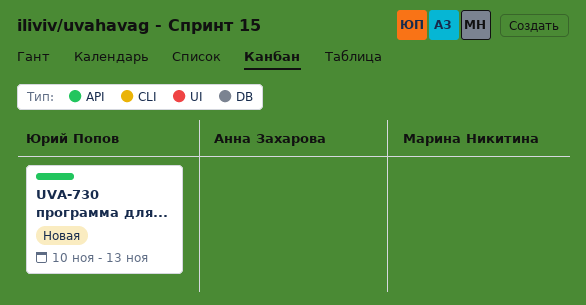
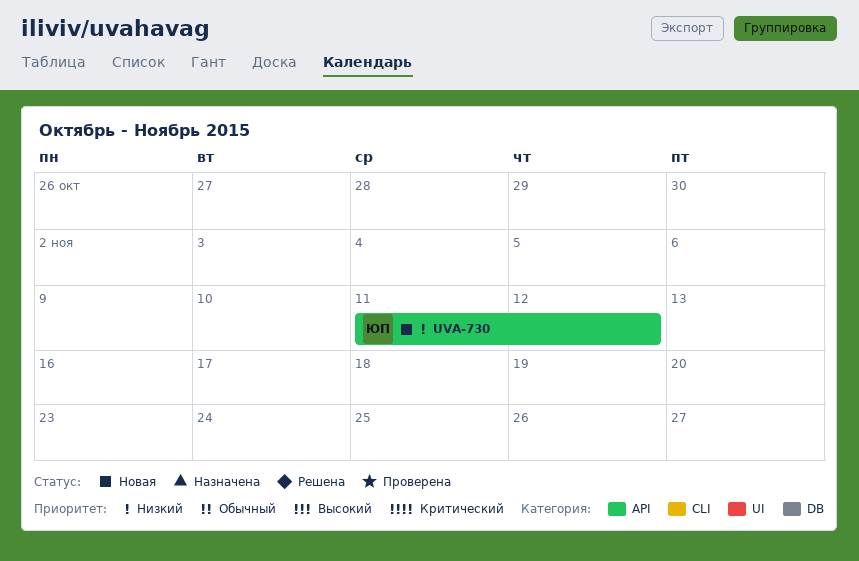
UVA-730, start: Nov 10 -> Nov 11
UVA-730, due: Nov 13 -> Nov 12

